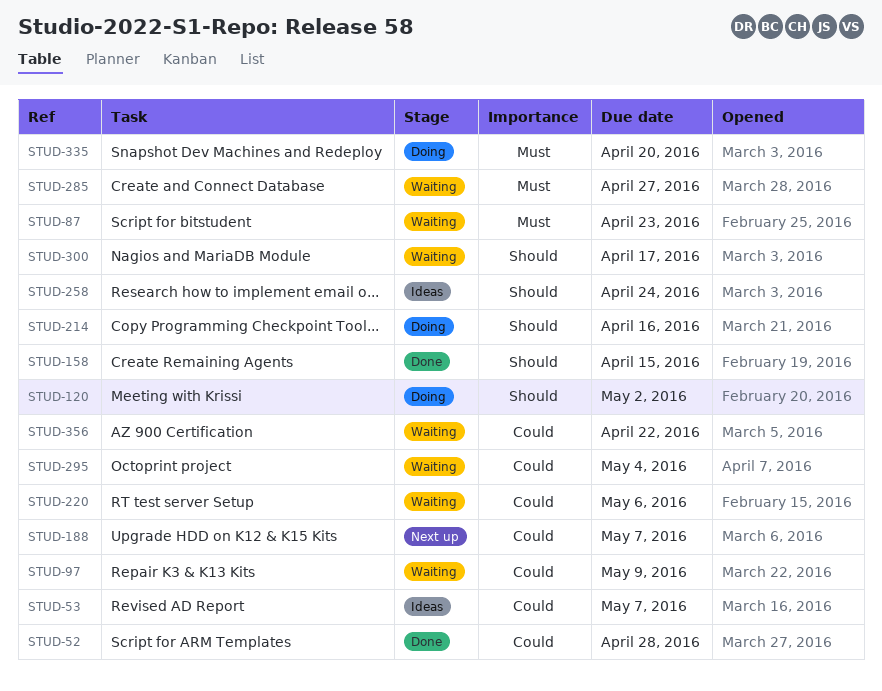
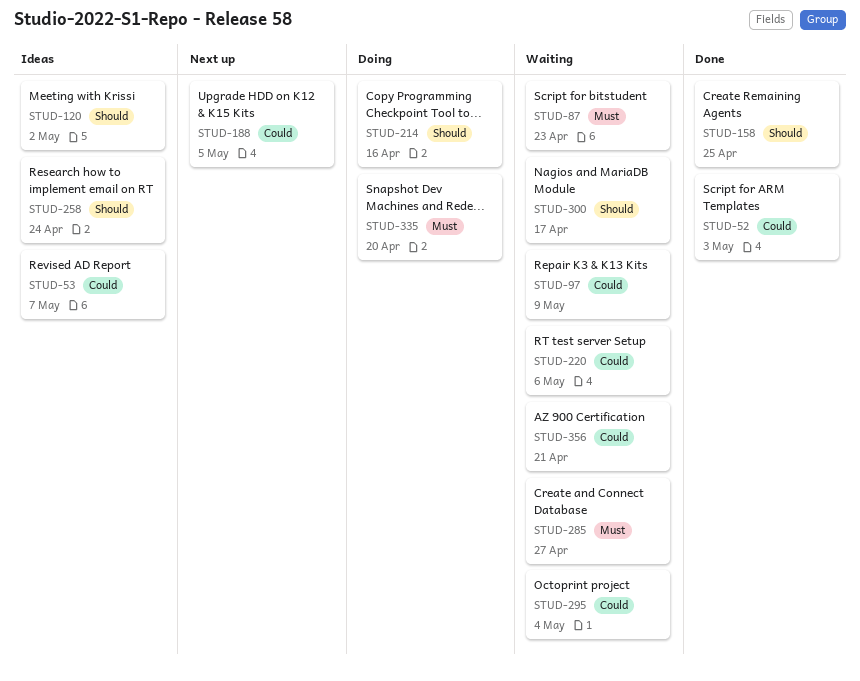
STUD-52, due: Apr 28 -> May 3
STUD-120, status: Doing -> Ideas
STUD-158, due: Apr 15 -> Apr 25
STUD-188, due: May 7 -> May 5
STUD-356, due: Apr 22 -> Apr 21

